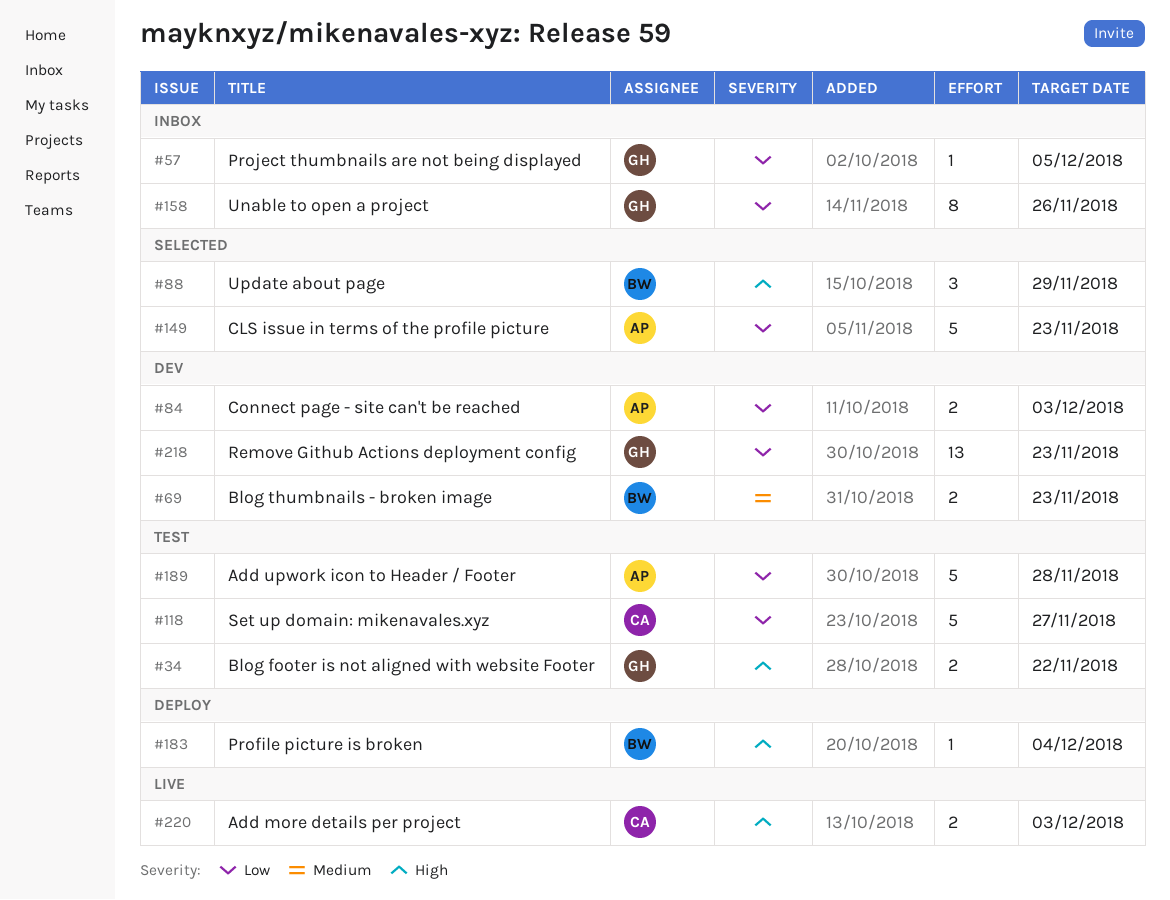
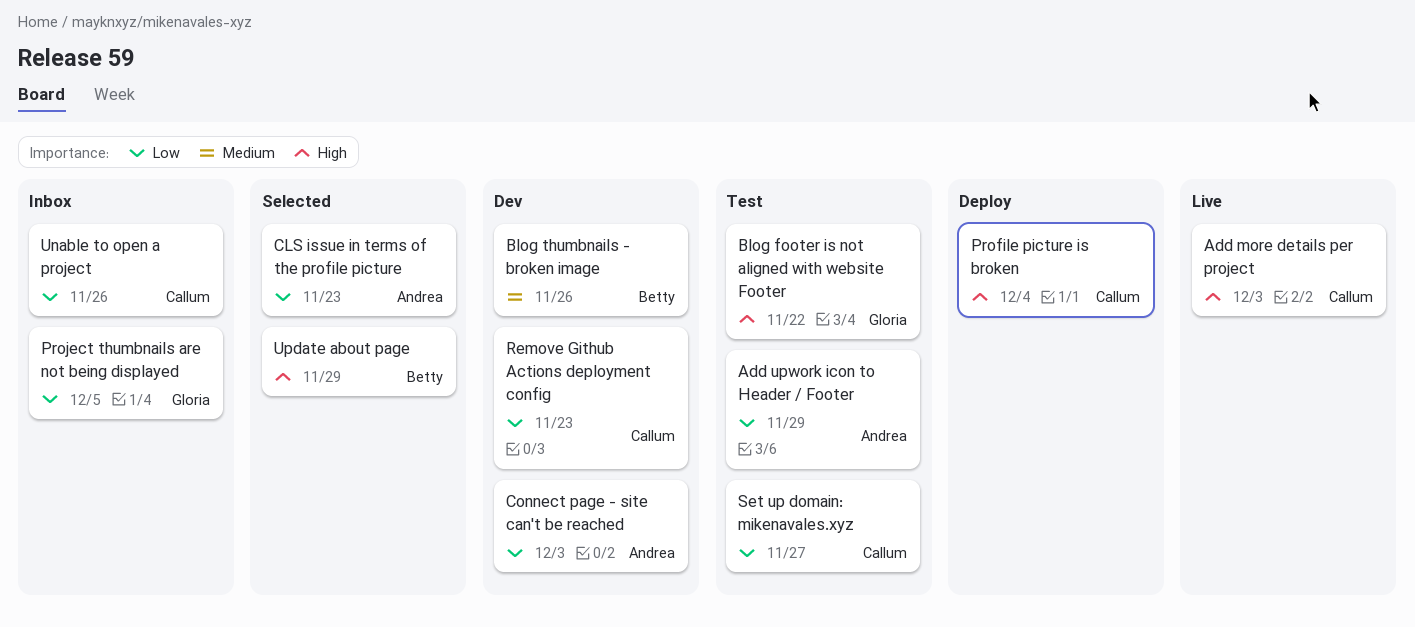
Add upwork icon to Header / Footer, due: Nov 28 -> Nov 29
Blog thumbnails - broken image, due: Nov 23 -> Nov 26
Profile picture is broken, owner: Betty -> Callum
Remove Github Actions deployment config, owner: Gloria -> Callum
Unable to open a project, owner: Gloria -> Callum

